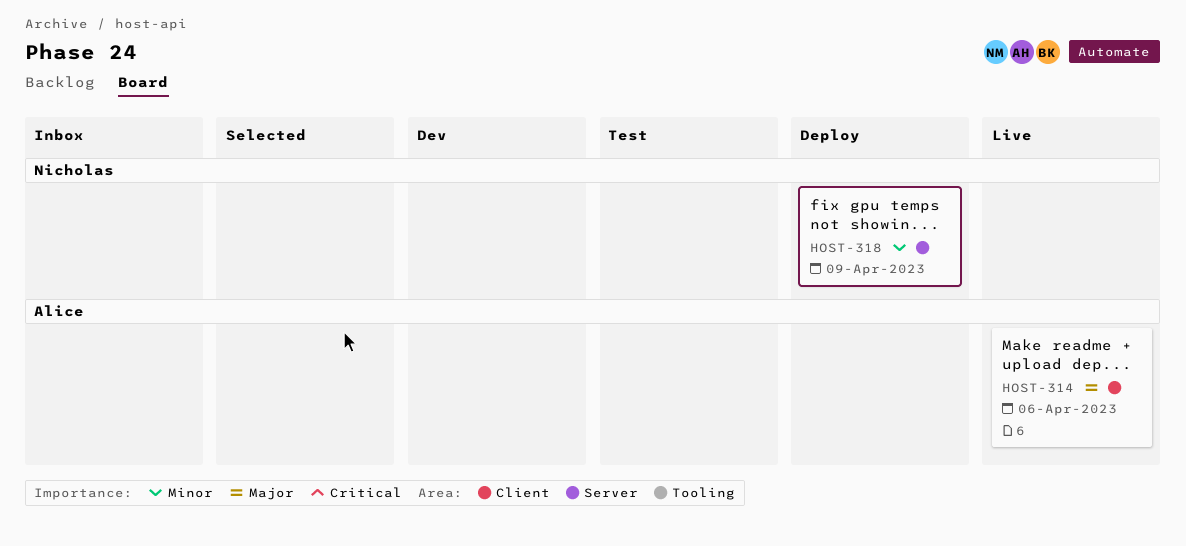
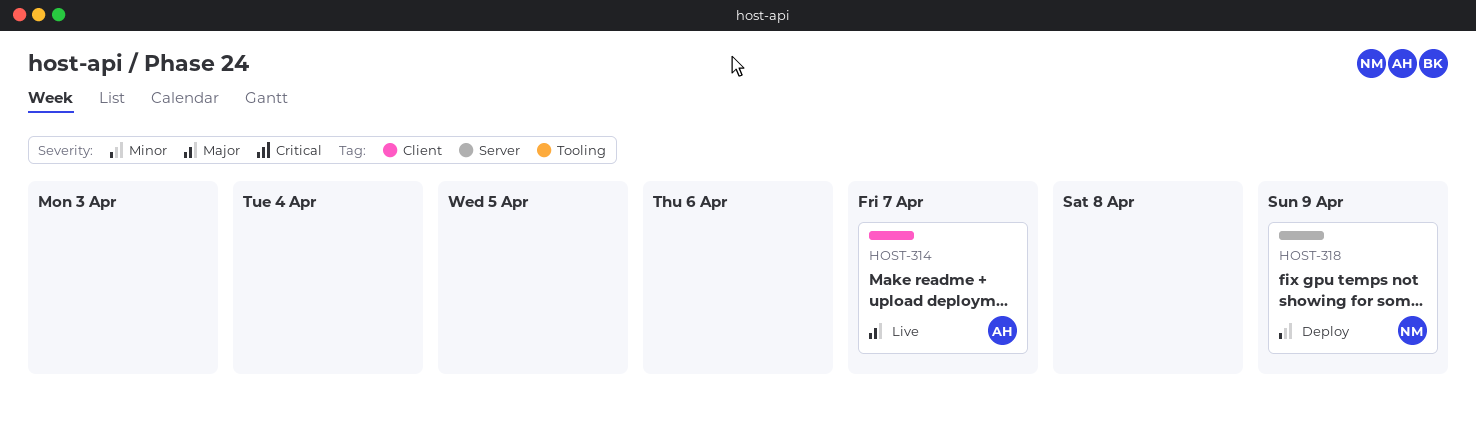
HOST-314, due: Apr 6 -> Apr 7

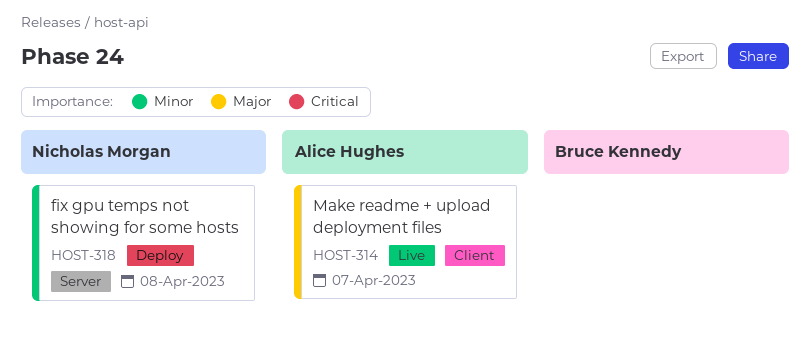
HOST-318, due: Apr 9 -> Apr 8

